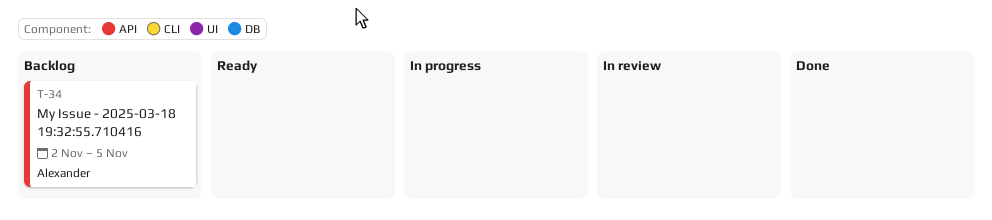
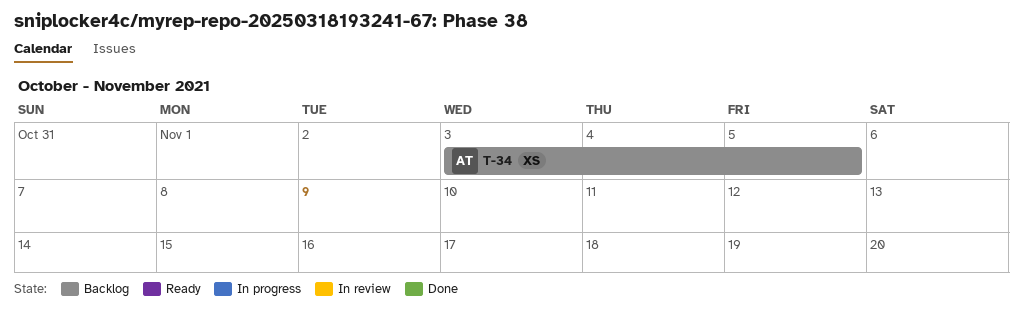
T-34, start: Nov 2 -> Nov 3

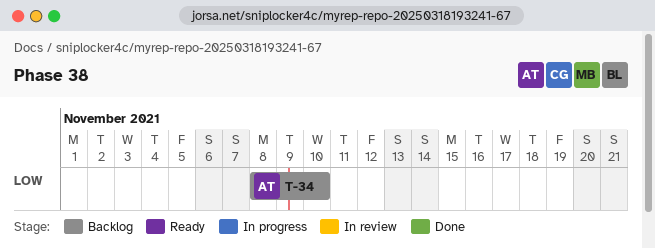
T-34, start: Nov 3 -> Nov 8
T-34, due: Nov 5 -> Nov 10

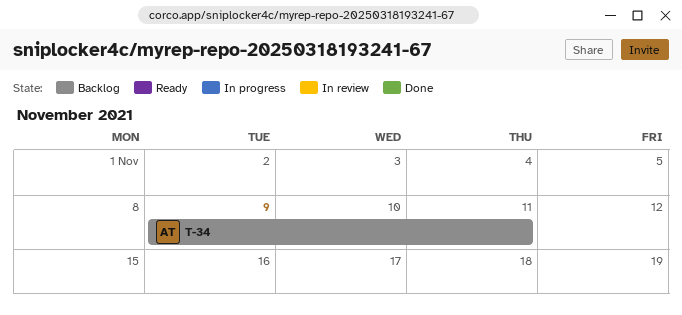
T-34, start: Nov 8 -> Nov 9
T-34, due: Nov 10 -> Nov 11

